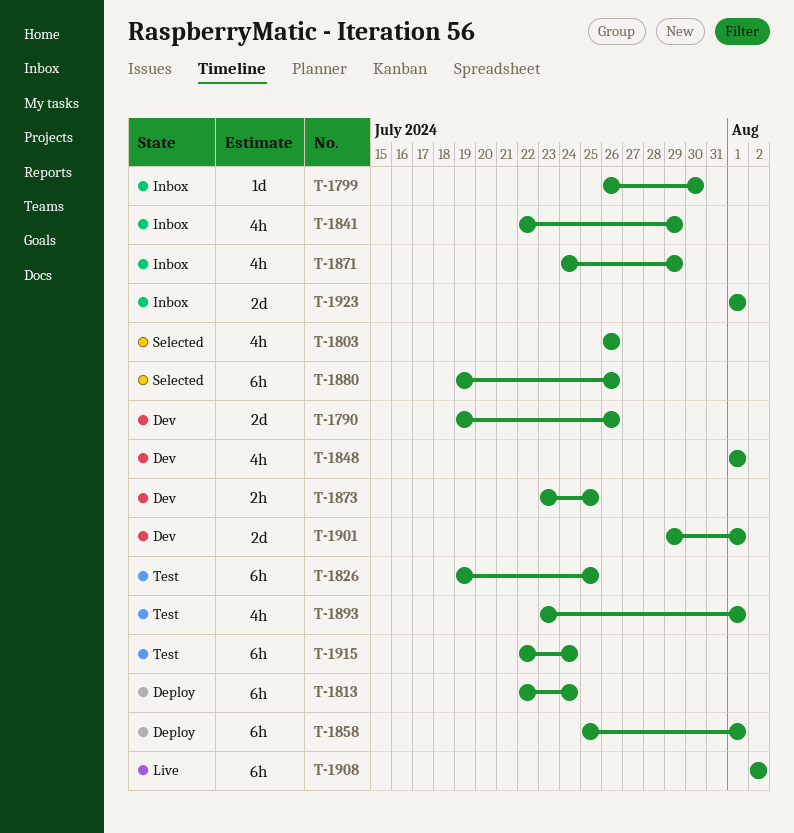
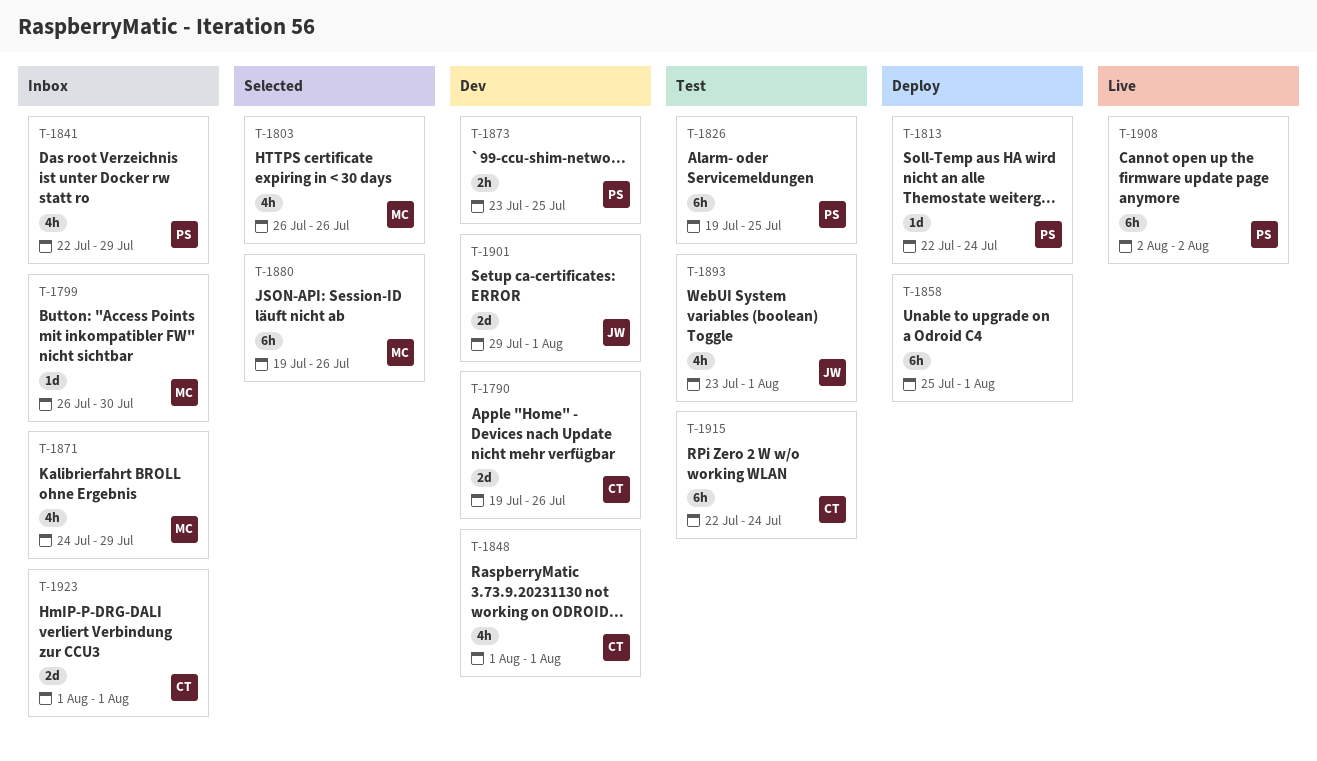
T-1813, estimate: 6h -> 1d

